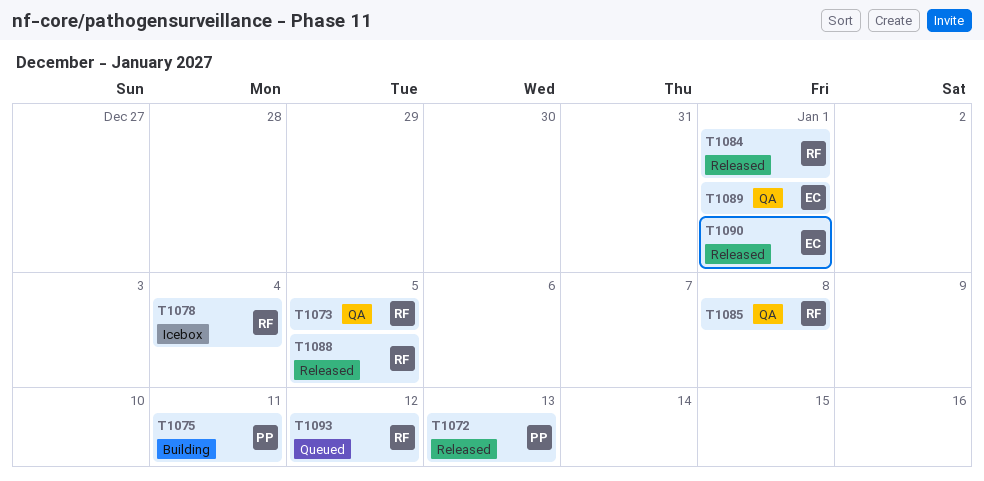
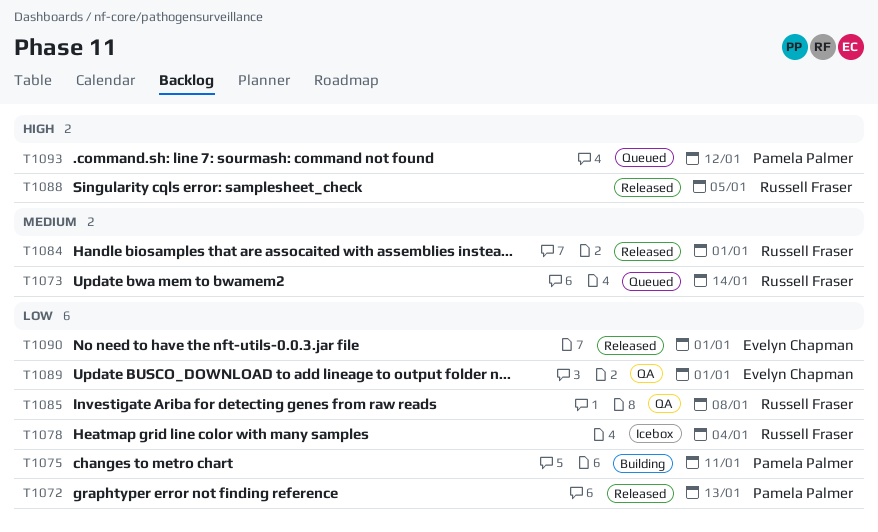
T1073, status: QA -> Queued
T1073, due: Jan 5 -> Jan 14
T1093, owner: Russell Fraser -> Pamela Palmer

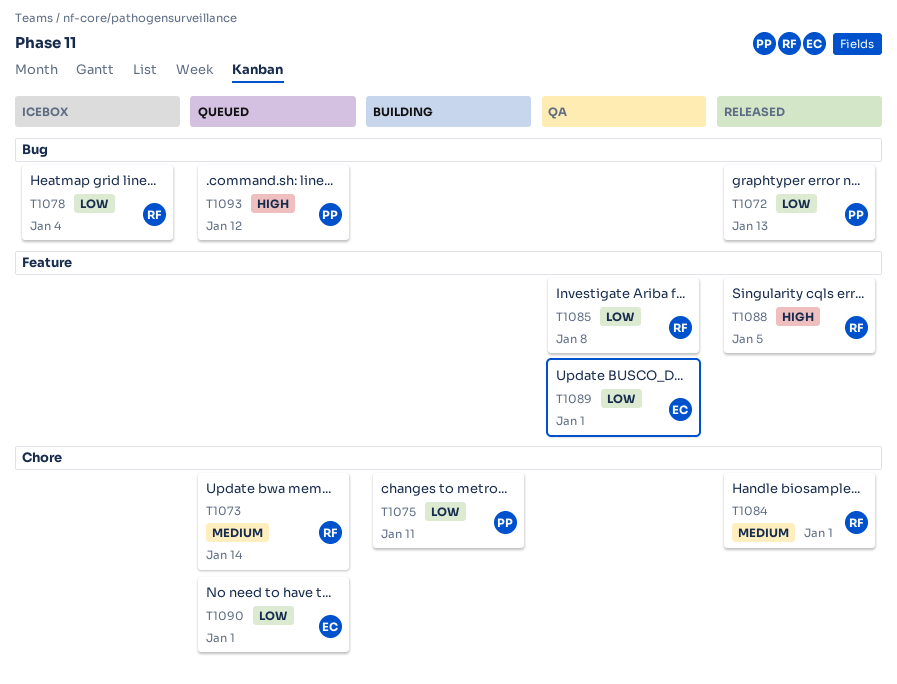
T1090, status: Released -> Queued

